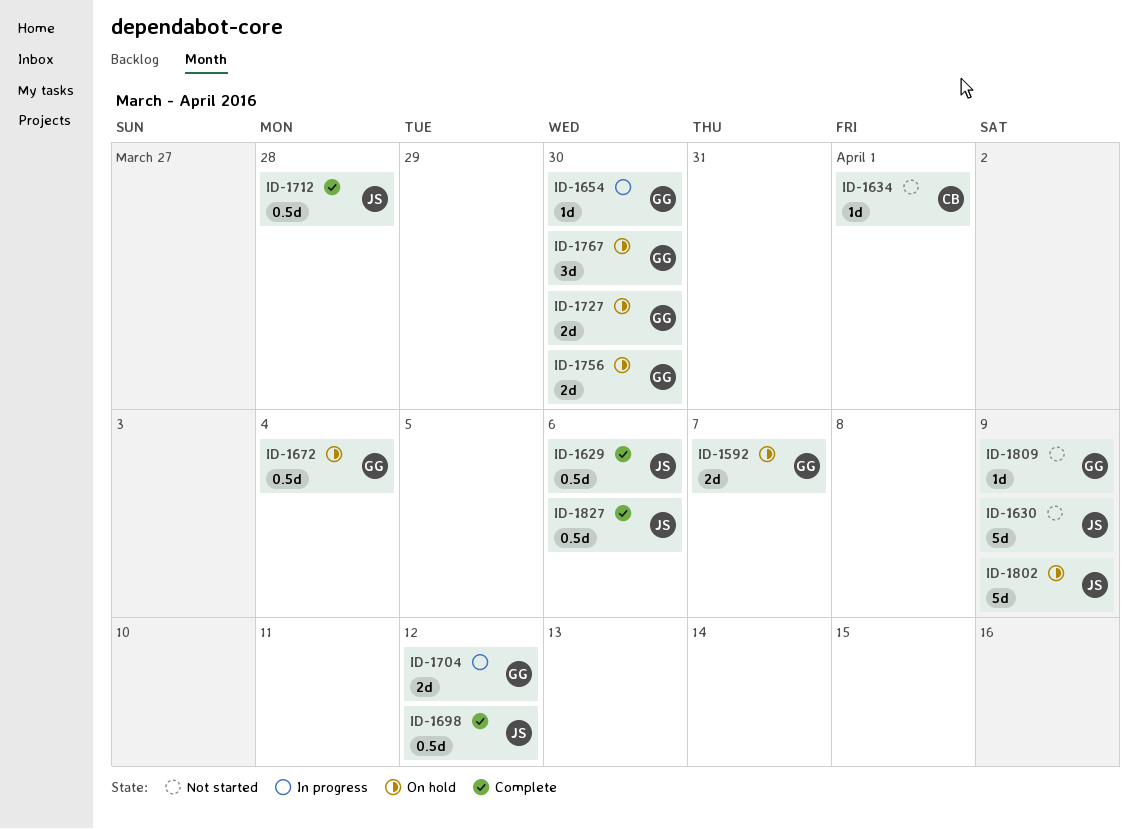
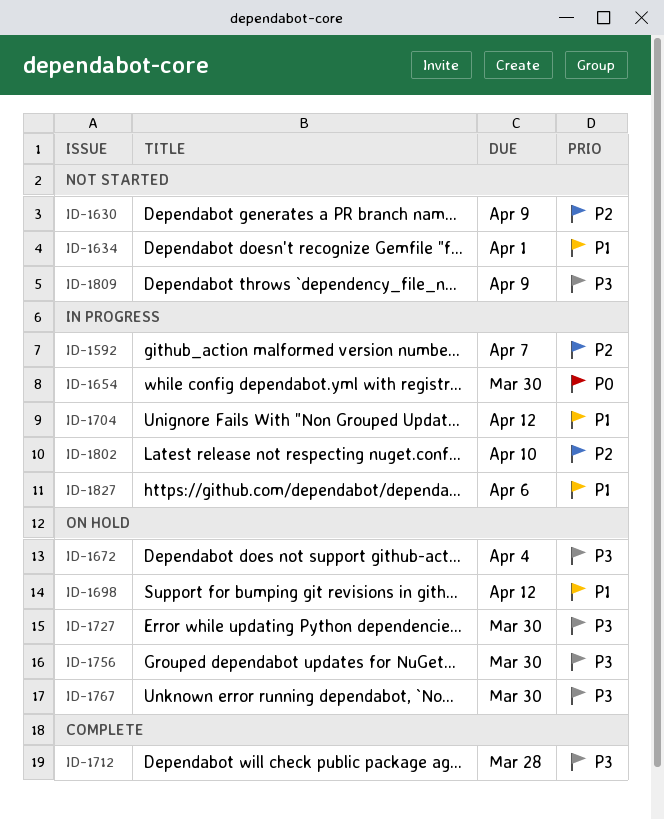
ID-1592, status: On hold -> In progress
ID-1629: present -> none
ID-1698, status: Complete -> On hold
ID-1802, status: On hold -> In progress
ID-1802, due: Apr 9 -> Apr 10
ID-1827, status: Complete -> In progress

